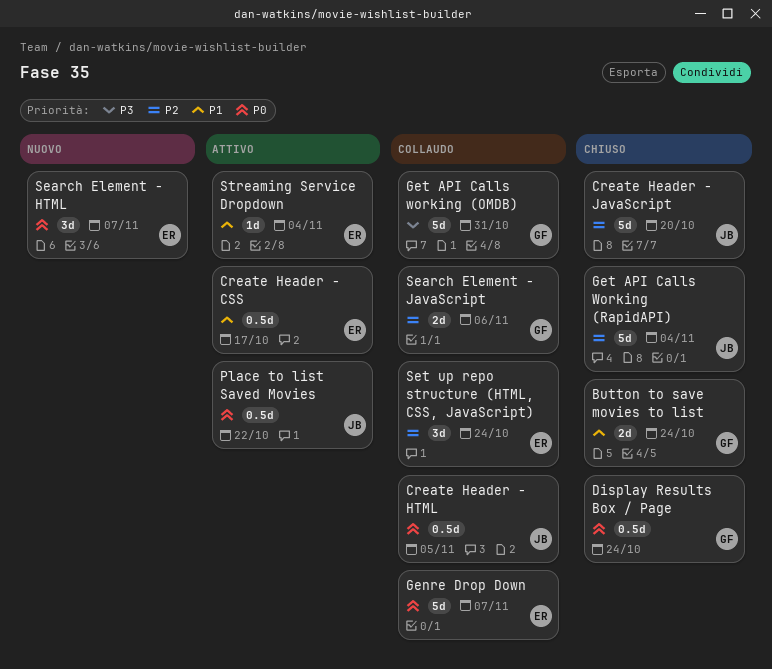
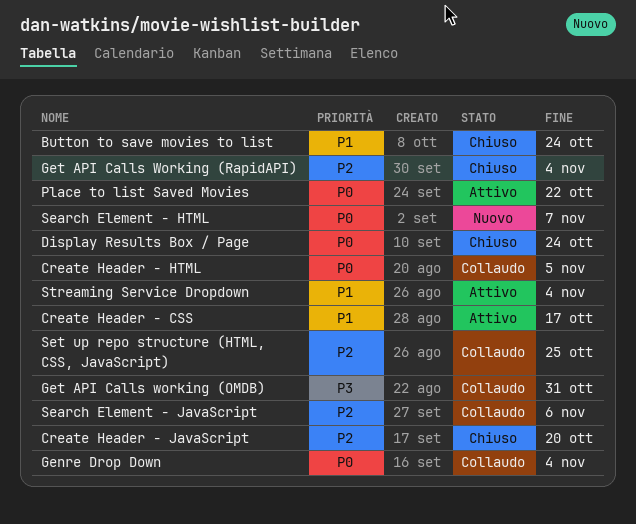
Genre Drop Down, due: Nov 7 -> Nov 4
Set up repo structure (HTML, CSS, JavaScript), due: Oct 24 -> Oct 25

